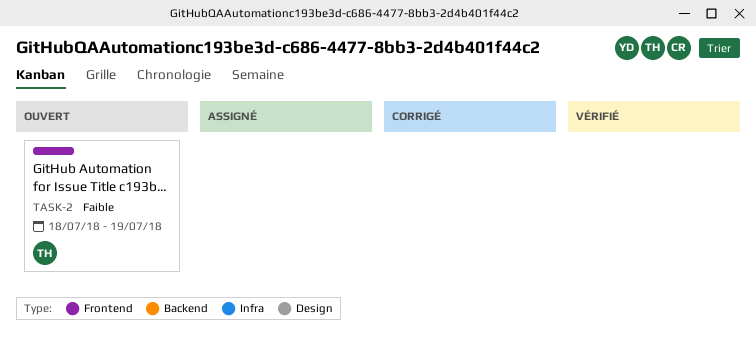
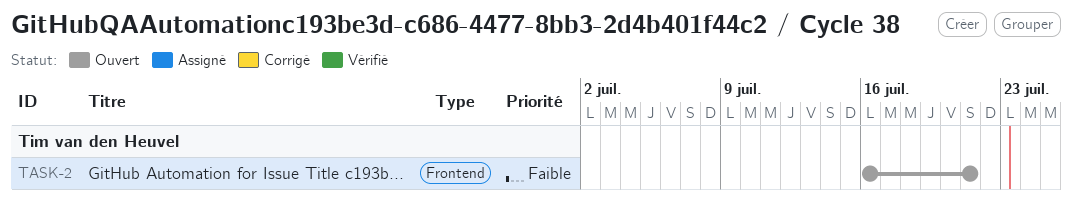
TASK-2, start: Jul 18 -> Jul 16
TASK-2, due: Jul 19 -> Jul 21

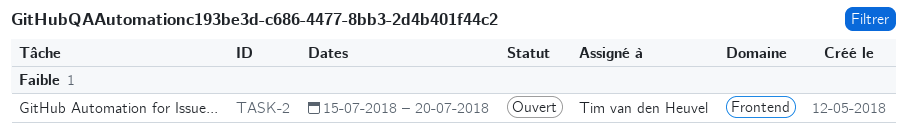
TASK-2, start: Jul 16 -> Jul 15
TASK-2, due: Jul 21 -> Jul 20

